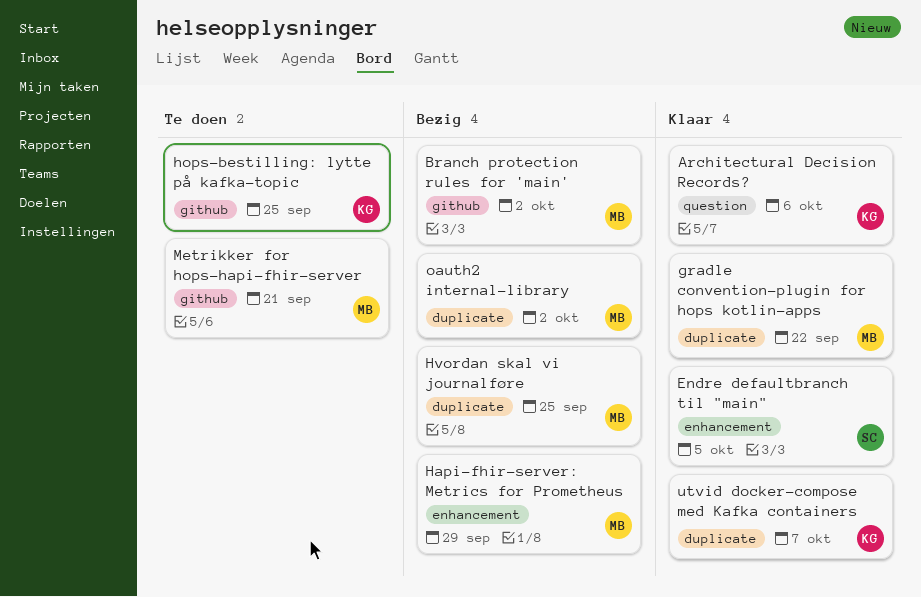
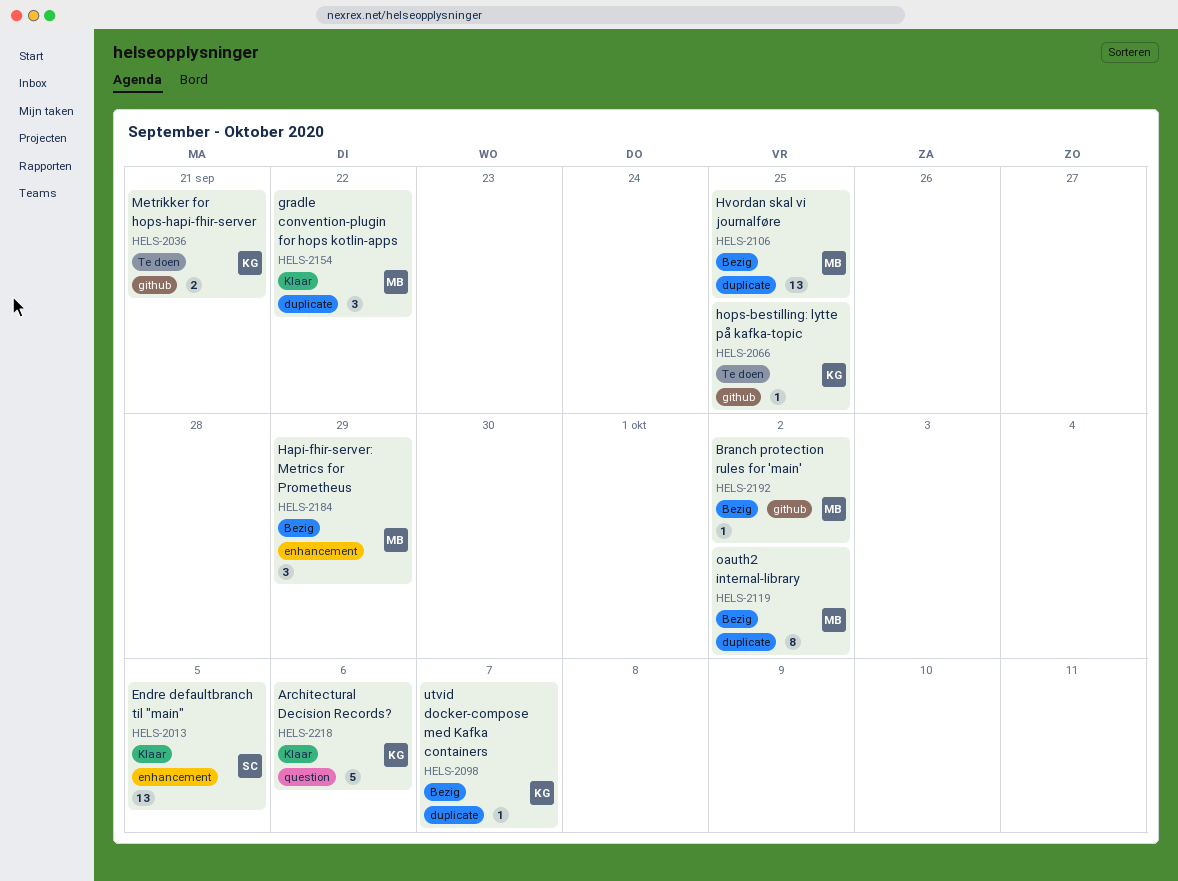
Metrikker for hops-hapi-fhir-server, owner: MB -> KG
utvid docker-compose med Kafka containers, status: Klaar -> Bezig

